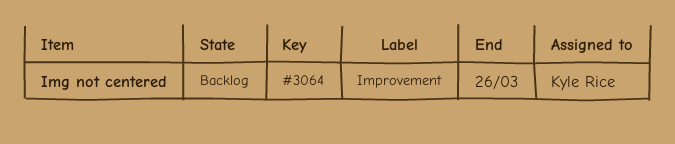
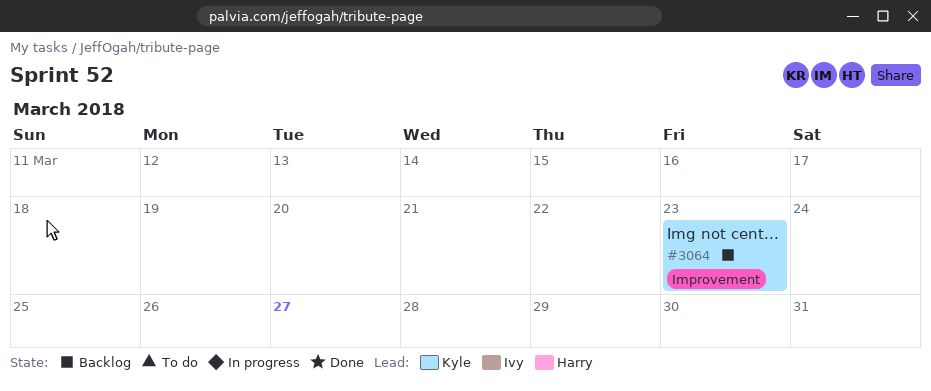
#3064, due: Mar 26 -> Mar 23

